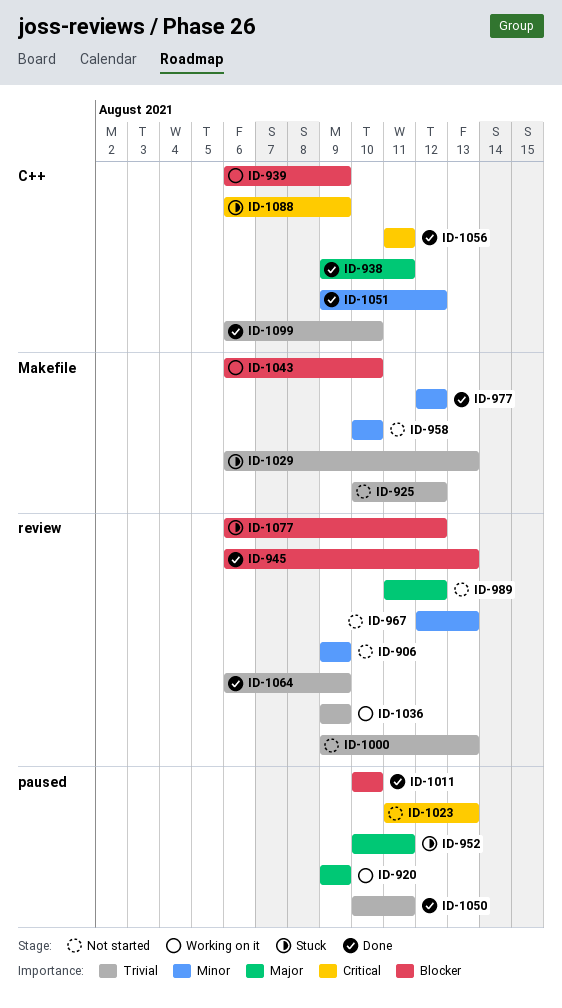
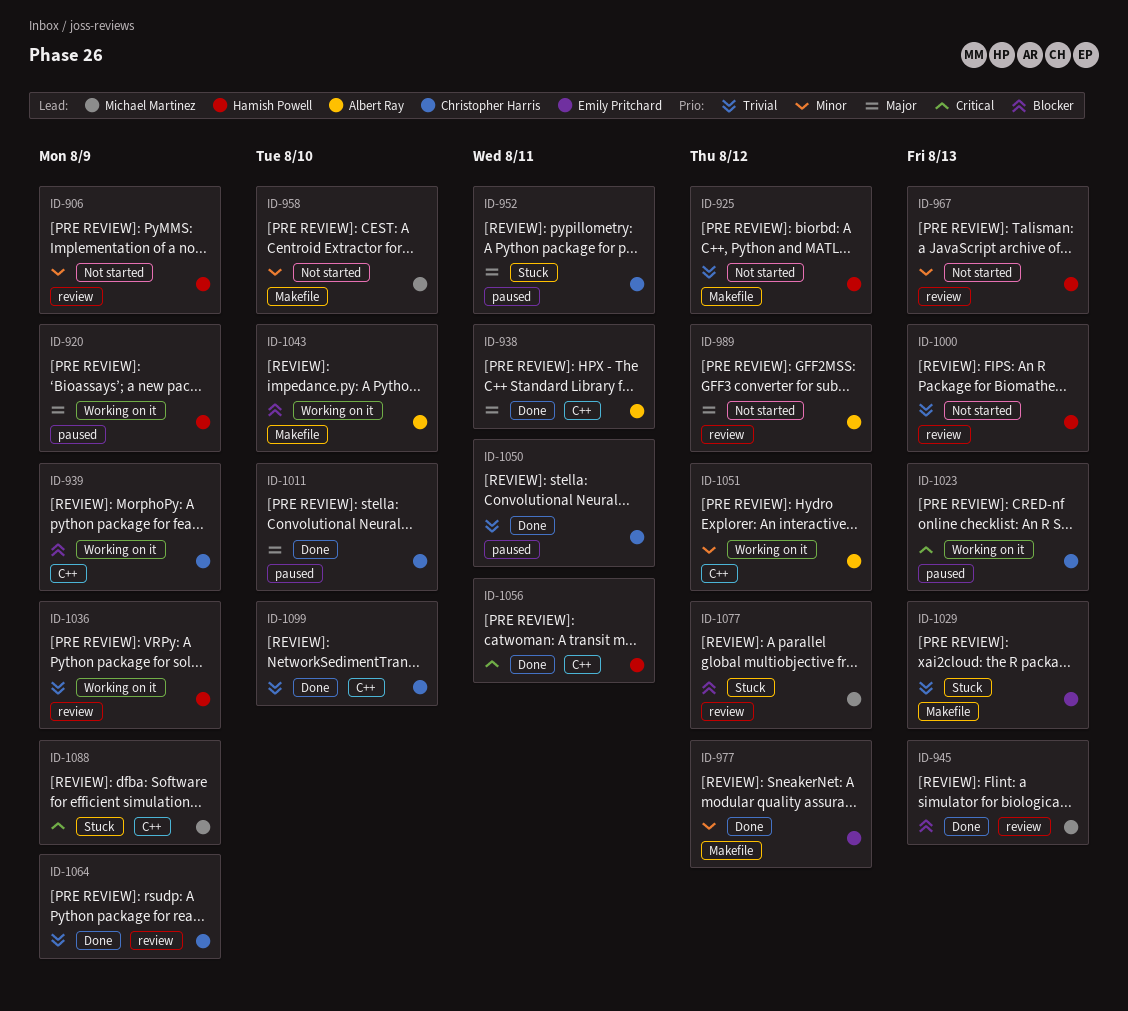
ID-1011, priority: Blocker -> Major
ID-1023, status: Not started -> Working on it
ID-1051, status: Done -> Working on it

